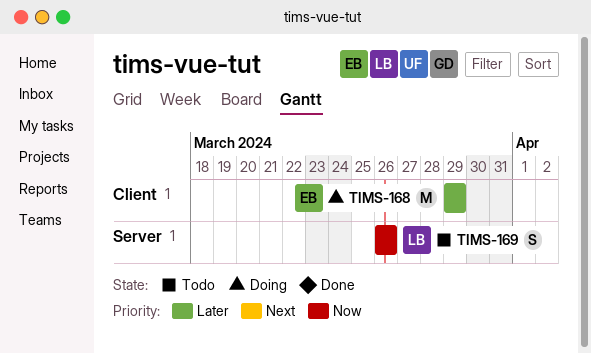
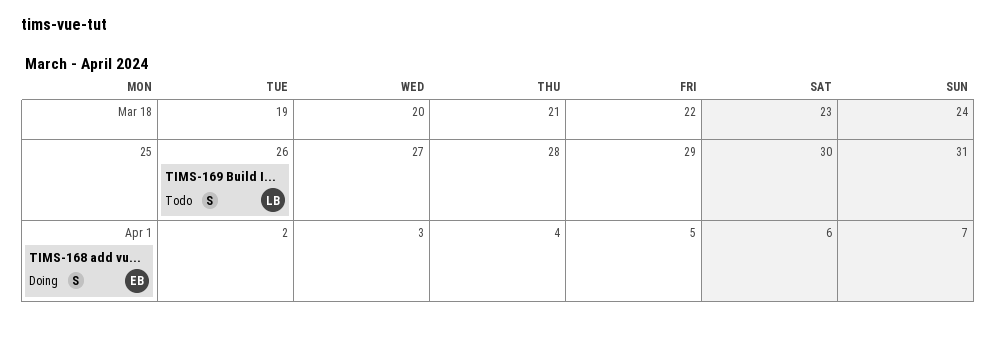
TIMS-168, estimate: M -> S
TIMS-168, due: Mar 29 -> Apr 1

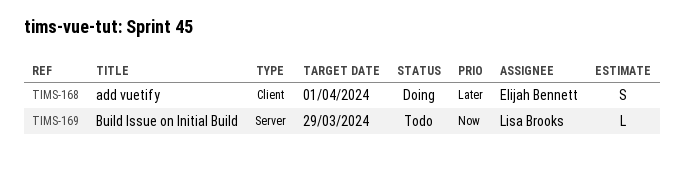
TIMS-169, estimate: S -> L
TIMS-169, due: Mar 26 -> Mar 29

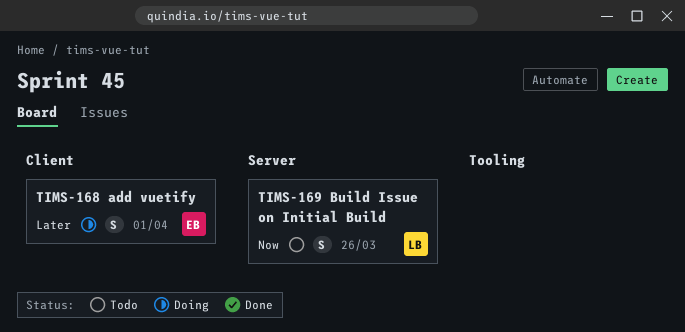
TIMS-169, estimate: L -> S
TIMS-169, due: Mar 29 -> Mar 26

